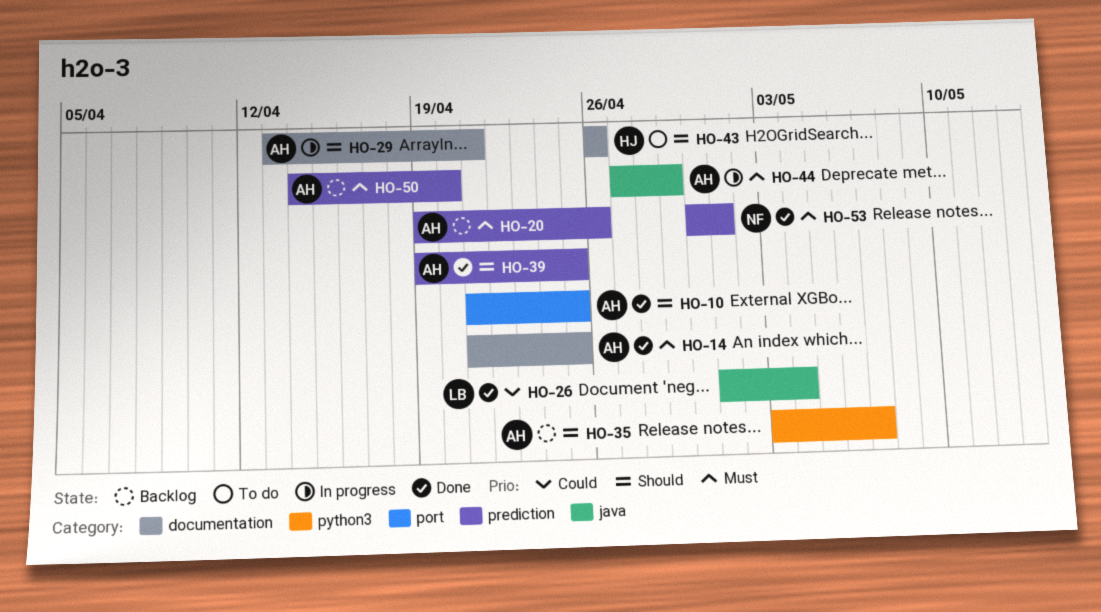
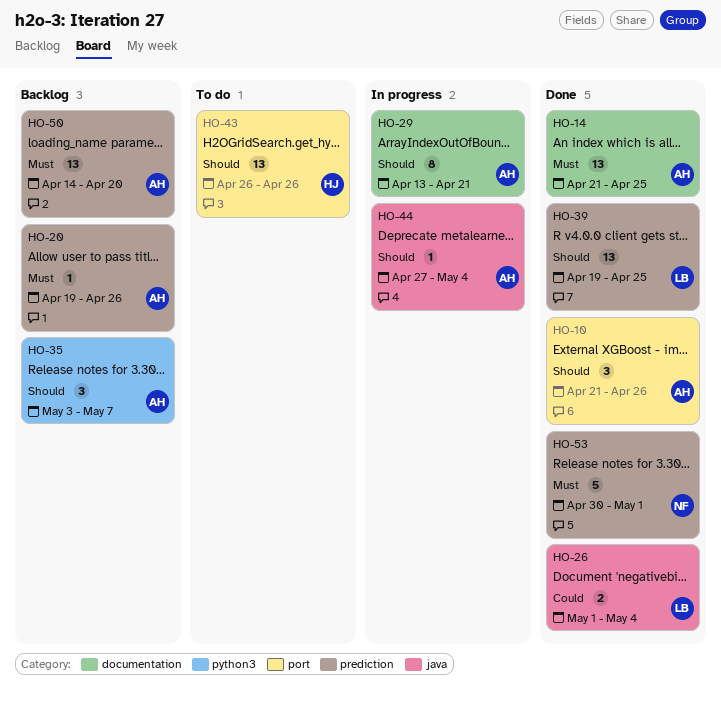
HO-10, due: Apr 25 -> Apr 26
HO-39, owner: AH -> LB
HO-43, label: documentation -> port
HO-44, priority: Must -> Should
HO-44, due: Apr 29 -> May 4

